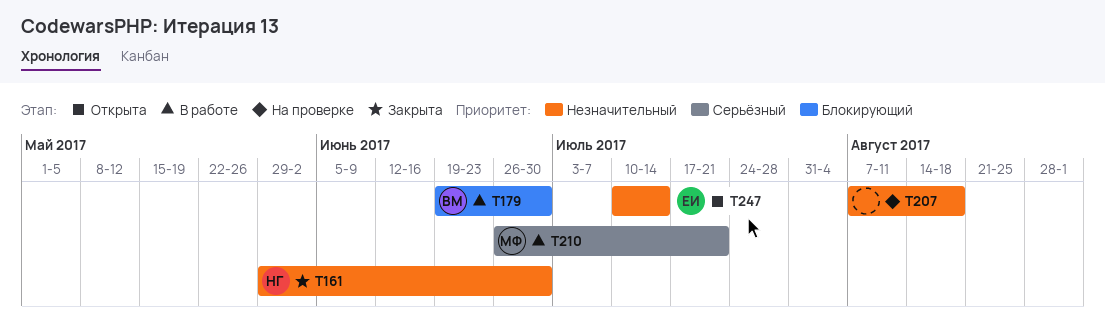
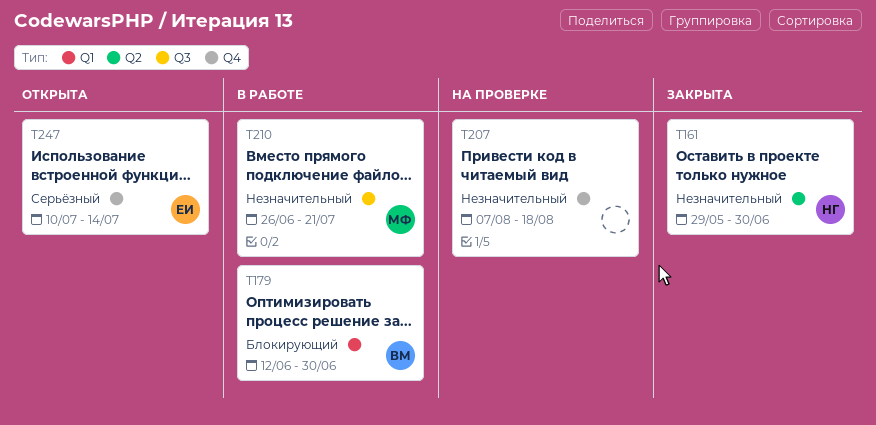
T179, start: Jun 19 -> Jun 12
T210, priority: Серьёзный -> Незначительный
T247, priority: Незначительный -> Серьёзный

